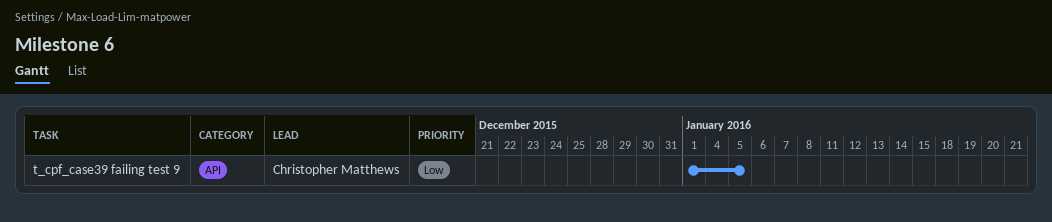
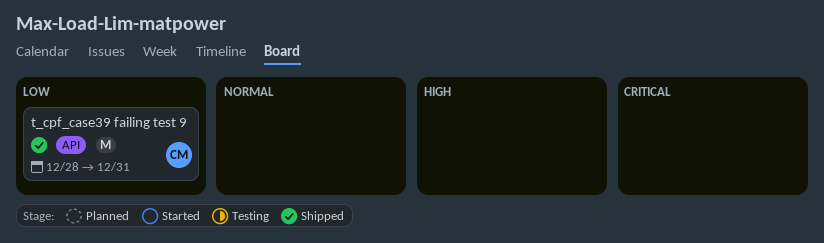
t_cpf_case39 failing test 9, start: Jan 1 -> Dec 28
t_cpf_case39 failing test 9, due: Jan 5 -> Dec 31

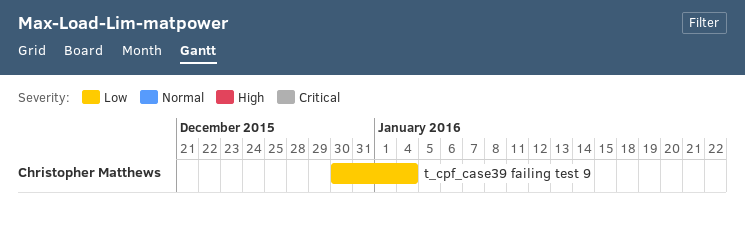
t_cpf_case39 failing test 9, start: Dec 28 -> Dec 30
t_cpf_case39 failing test 9, due: Dec 31 -> Jan 4

